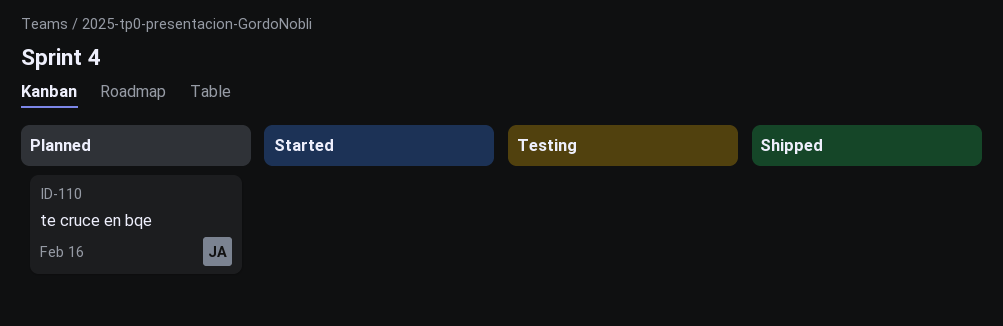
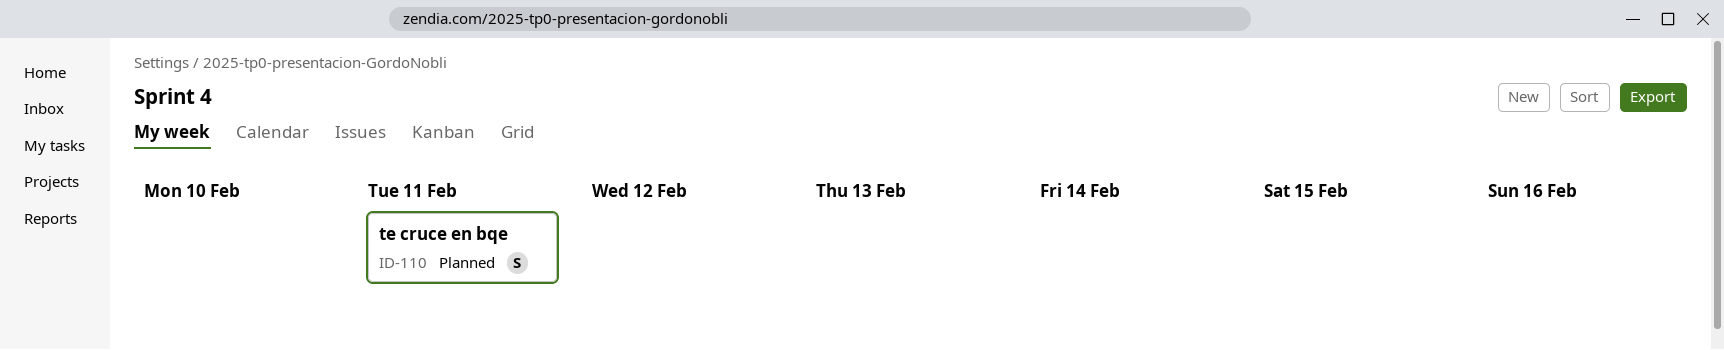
ID-110, due: Feb 16 -> Feb 11

